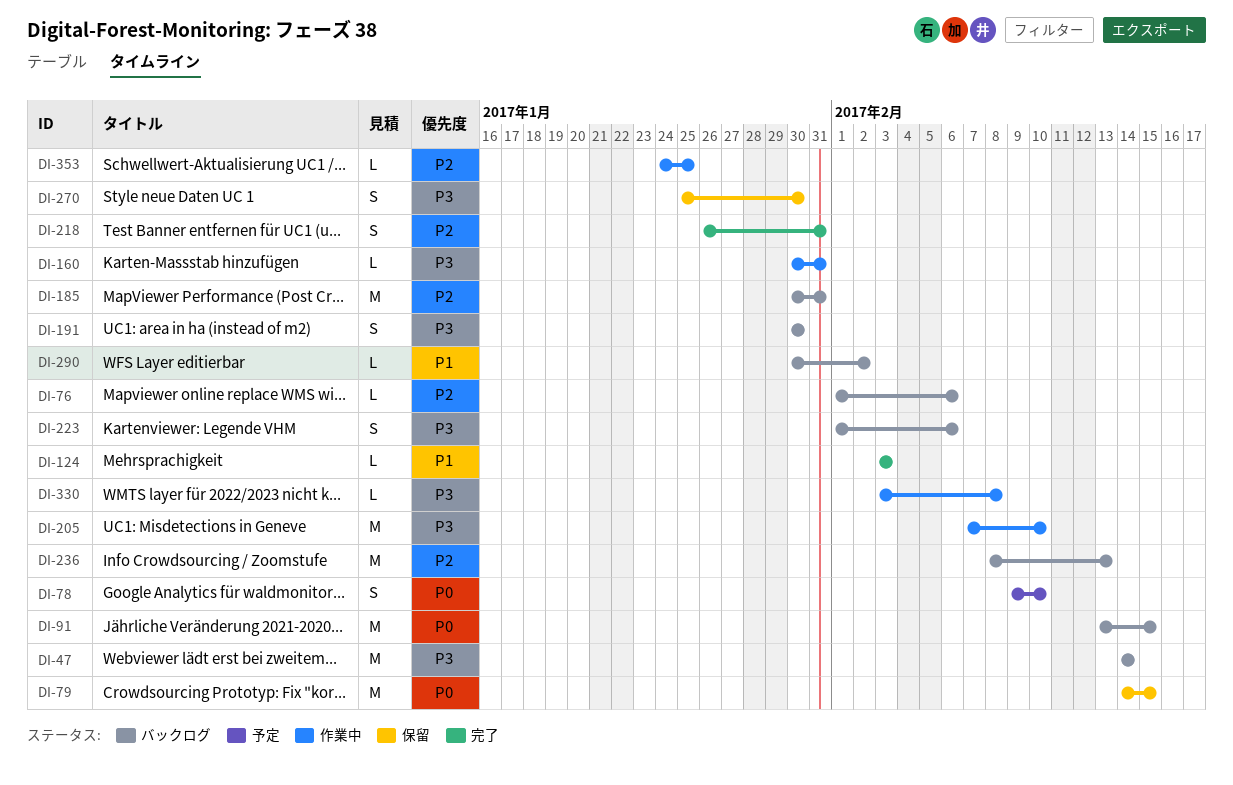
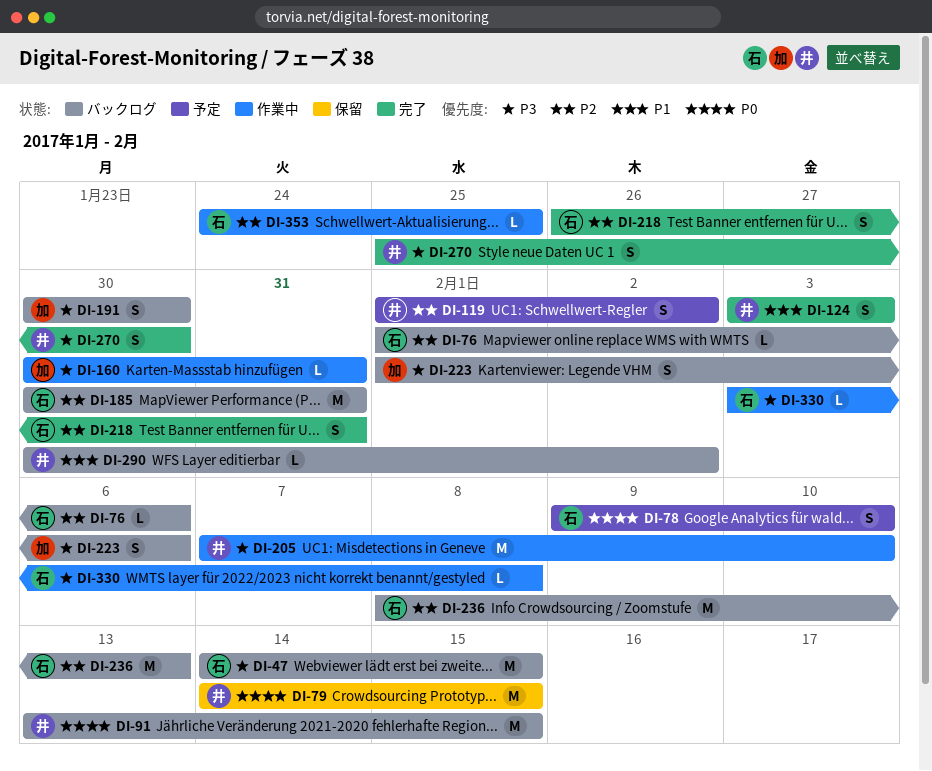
DI-47, due: Feb 14 -> Feb 15
DI-119: none -> present
DI-124, estimate: L -> S
DI-270, status: 保留 -> 完了

